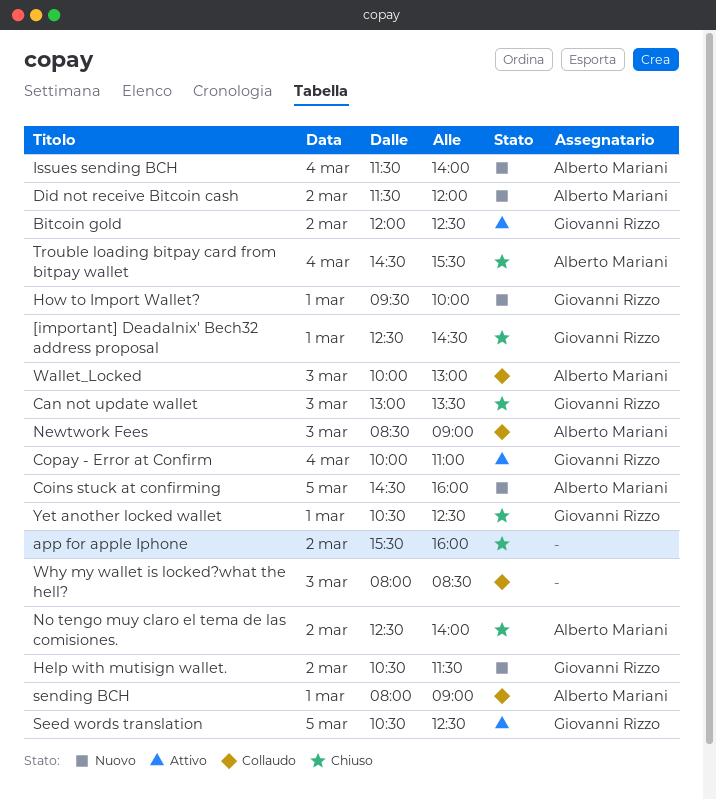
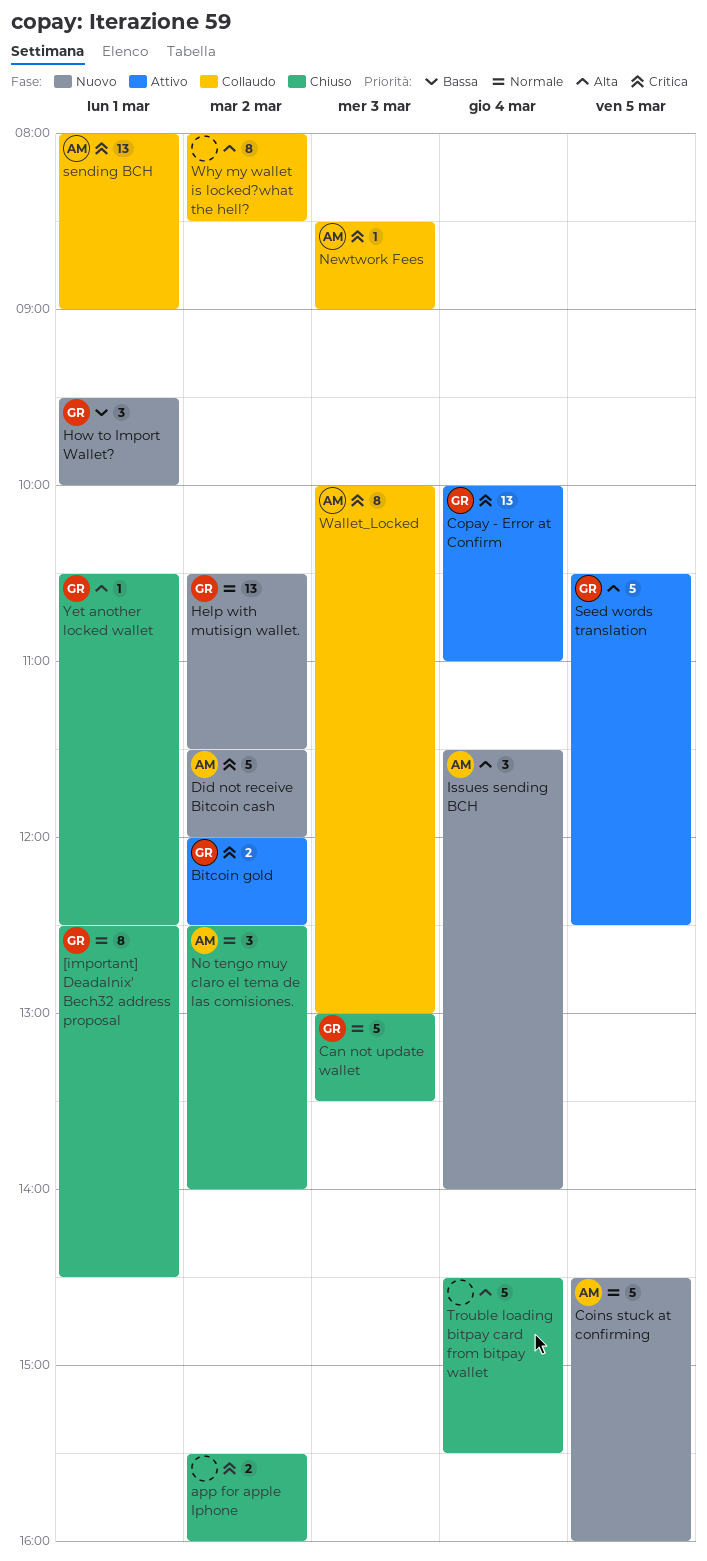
Trouble loading bitpay card from bitpay wallet, owner: Alberto Mariani -> none
Why my wallet is locked?what the hell?, day: Mar 3 -> Mar 2

